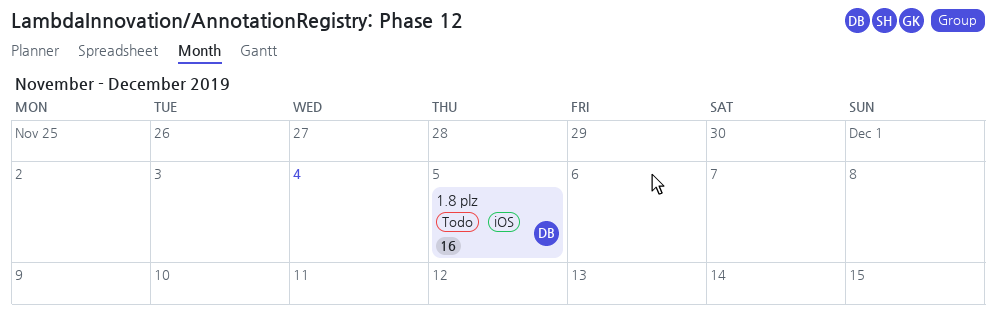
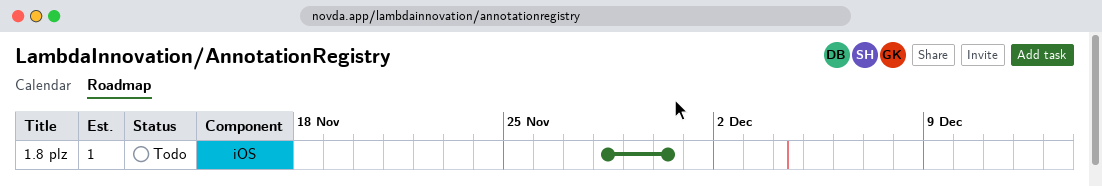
1.8 plz, estimate: 16 -> 1
1.8 plz, due: Dec 5 -> Nov 30

